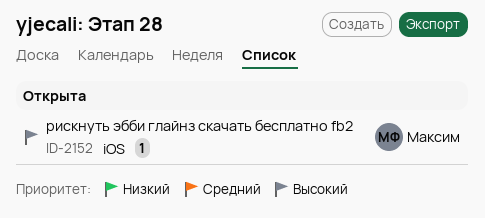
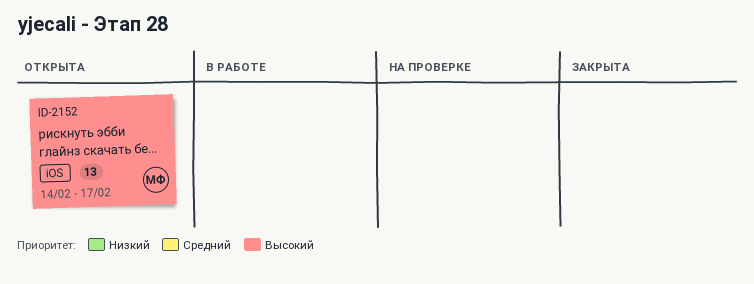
ID-2152, estimate: 1 -> 13

